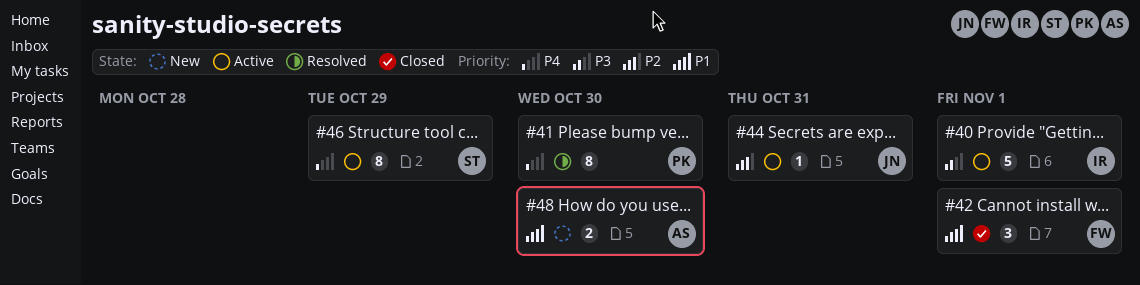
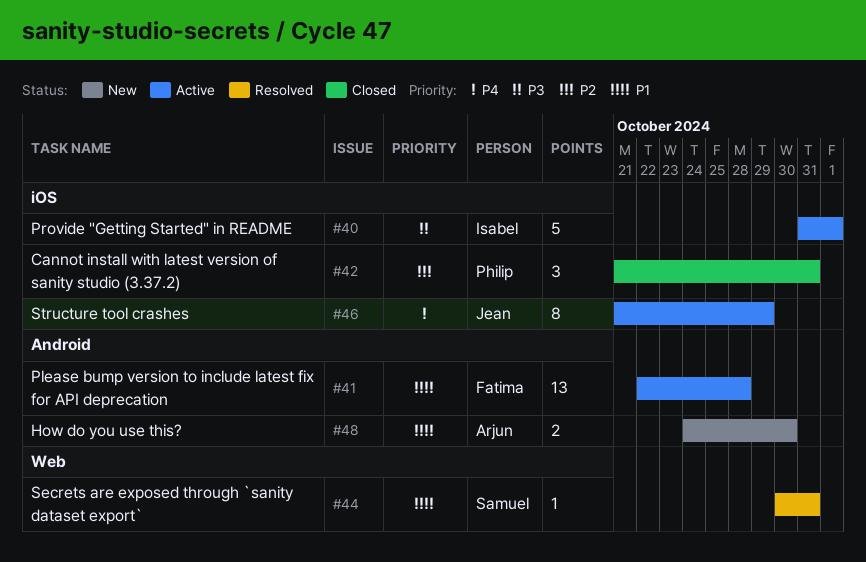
#41, status: Resolved -> Active
#41, owner: Philip -> Fatima
#41, priority: P4 -> P1
#41, estimate: 8 -> 13
#41, due: Oct 30 -> Oct 28
#42, owner: Fatima -> Philip
#42, priority: P1 -> P2
#42, due: Nov 1 -> Oct 31
#44, status: Active -> Resolved
#44, owner: Jean -> Samuel
#44, priority: P2 -> P1
#46, owner: Samuel -> Jean

